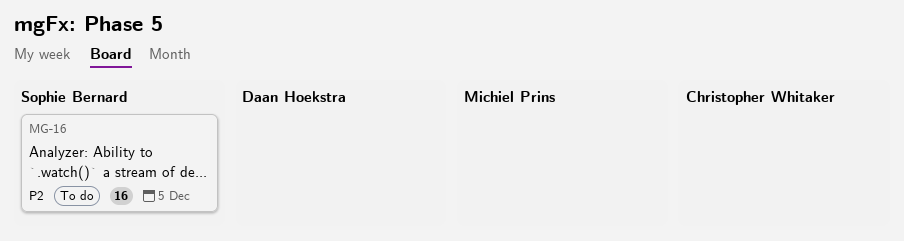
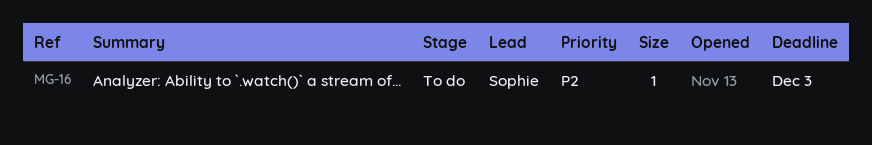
MG-16, estimate: 16 -> 1
MG-16, due: Dec 5 -> Dec 3

